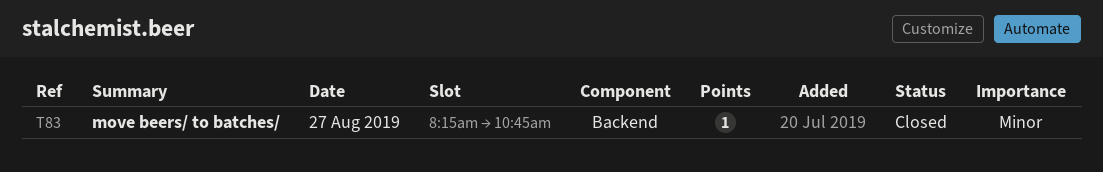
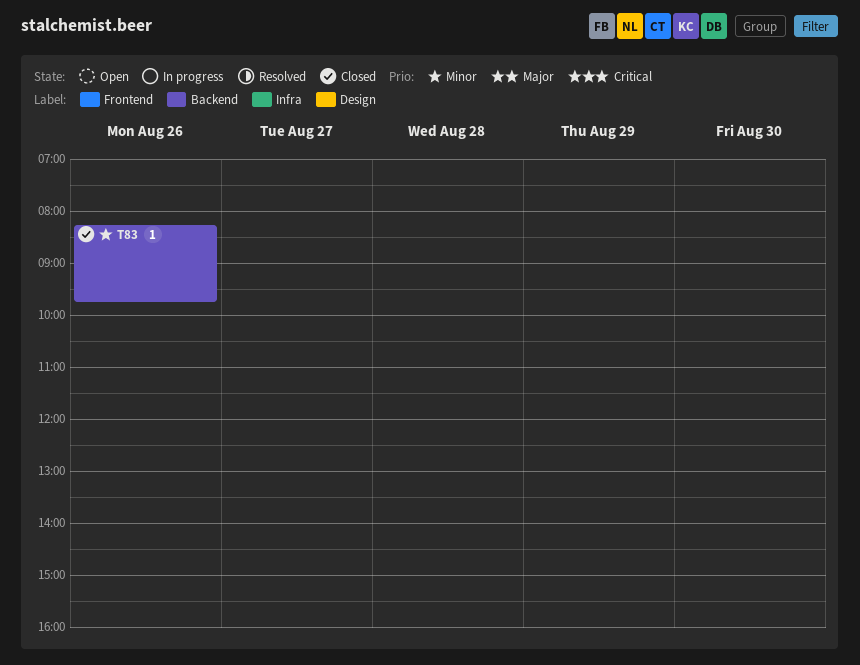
T83, day: Aug 27 -> Aug 26
T83, ends: 10:45 -> 09:45

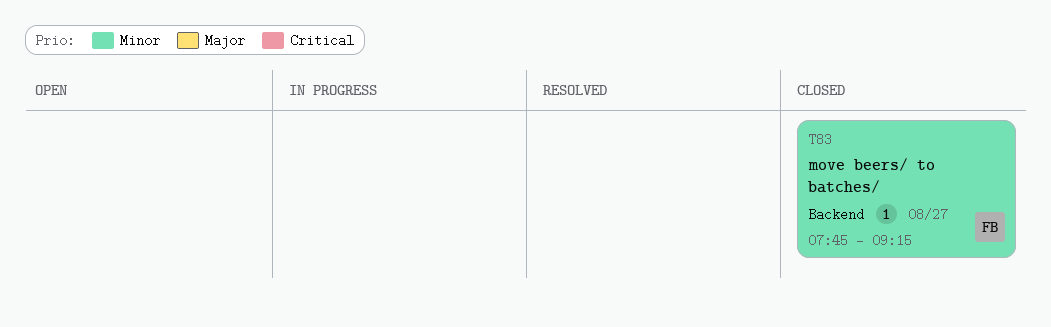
T83, day: Aug 26 -> Aug 27
T83, begins: 08:15 -> 07:45
T83, ends: 09:45 -> 09:15

